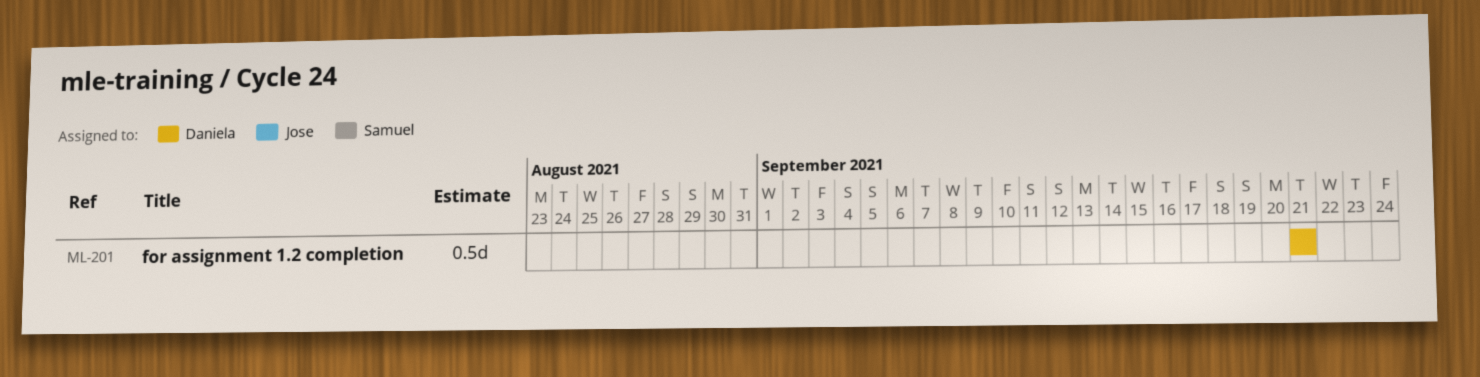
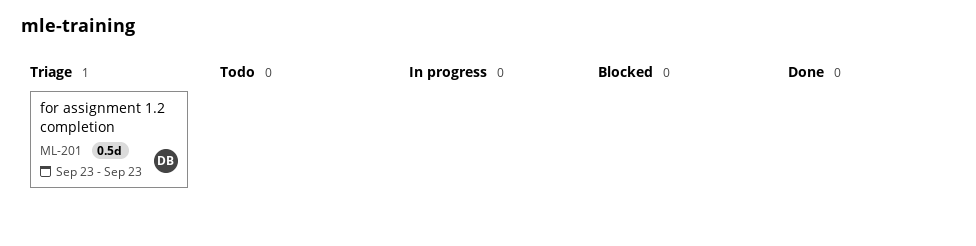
ML-201, start: Sep 21 -> Sep 23
ML-201, due: Sep 21 -> Sep 23

